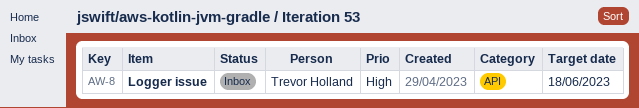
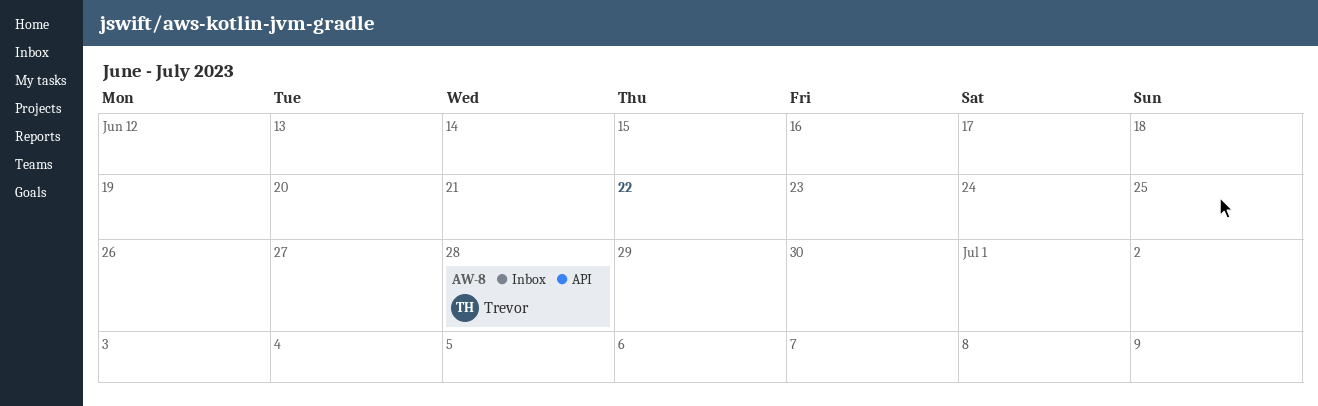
AW-8, due: Jun 18 -> Jun 28

